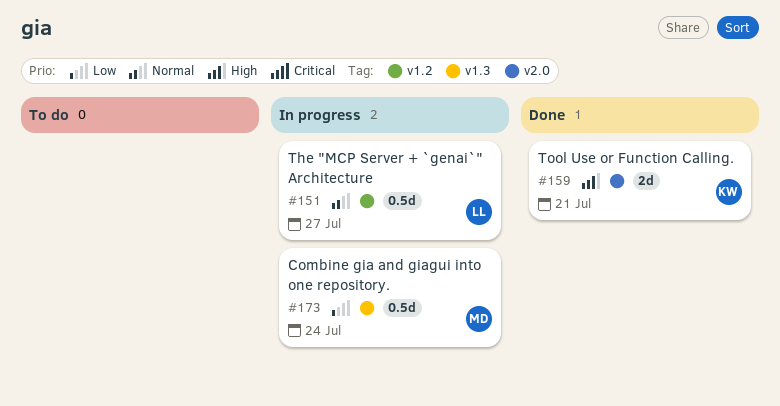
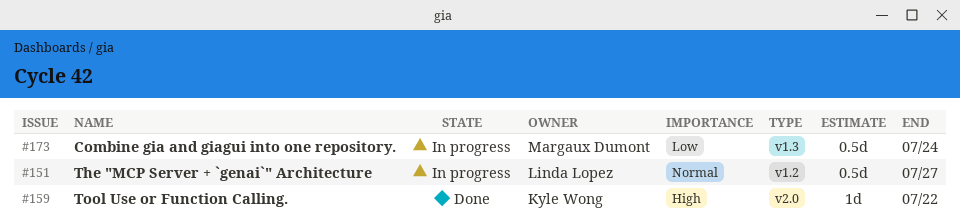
#159, estimate: 2d -> 1d
#159, due: Jul 21 -> Jul 22

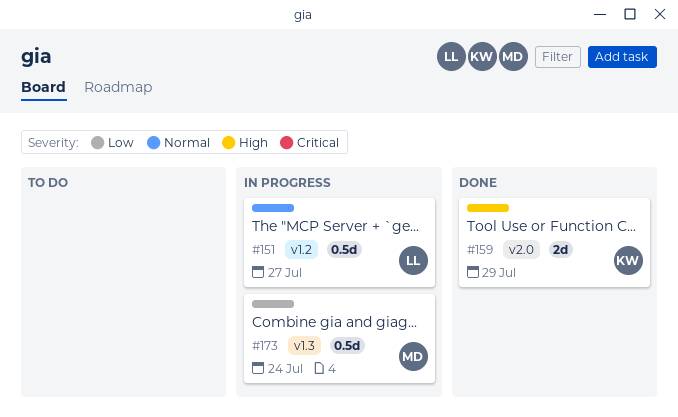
#159, estimate: 1d -> 2d
#159, due: Jul 22 -> Jul 29

